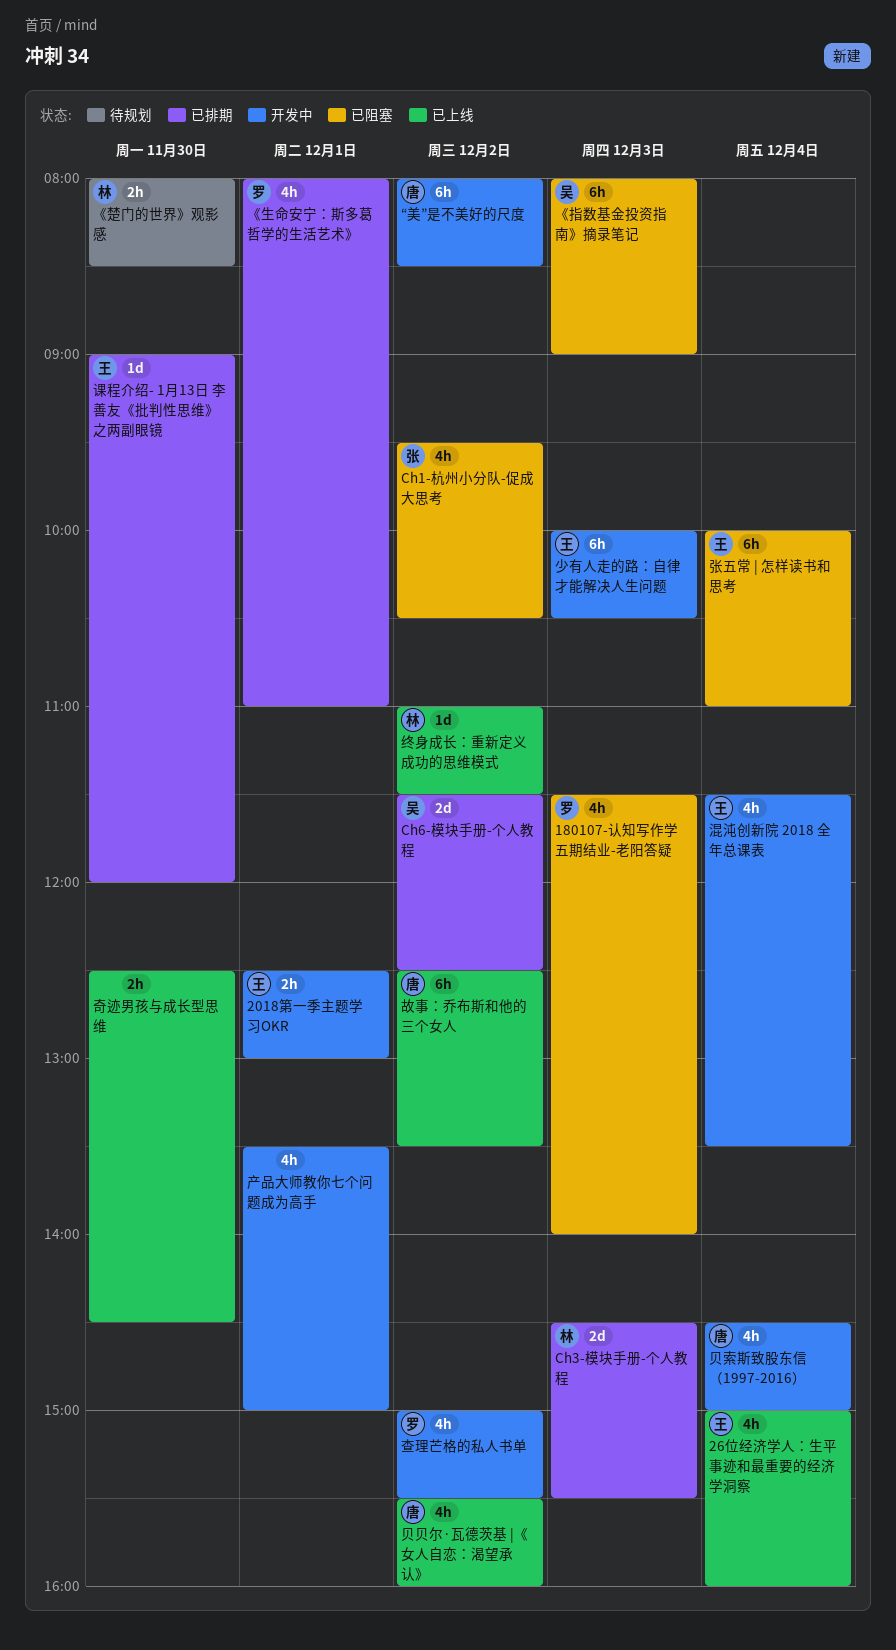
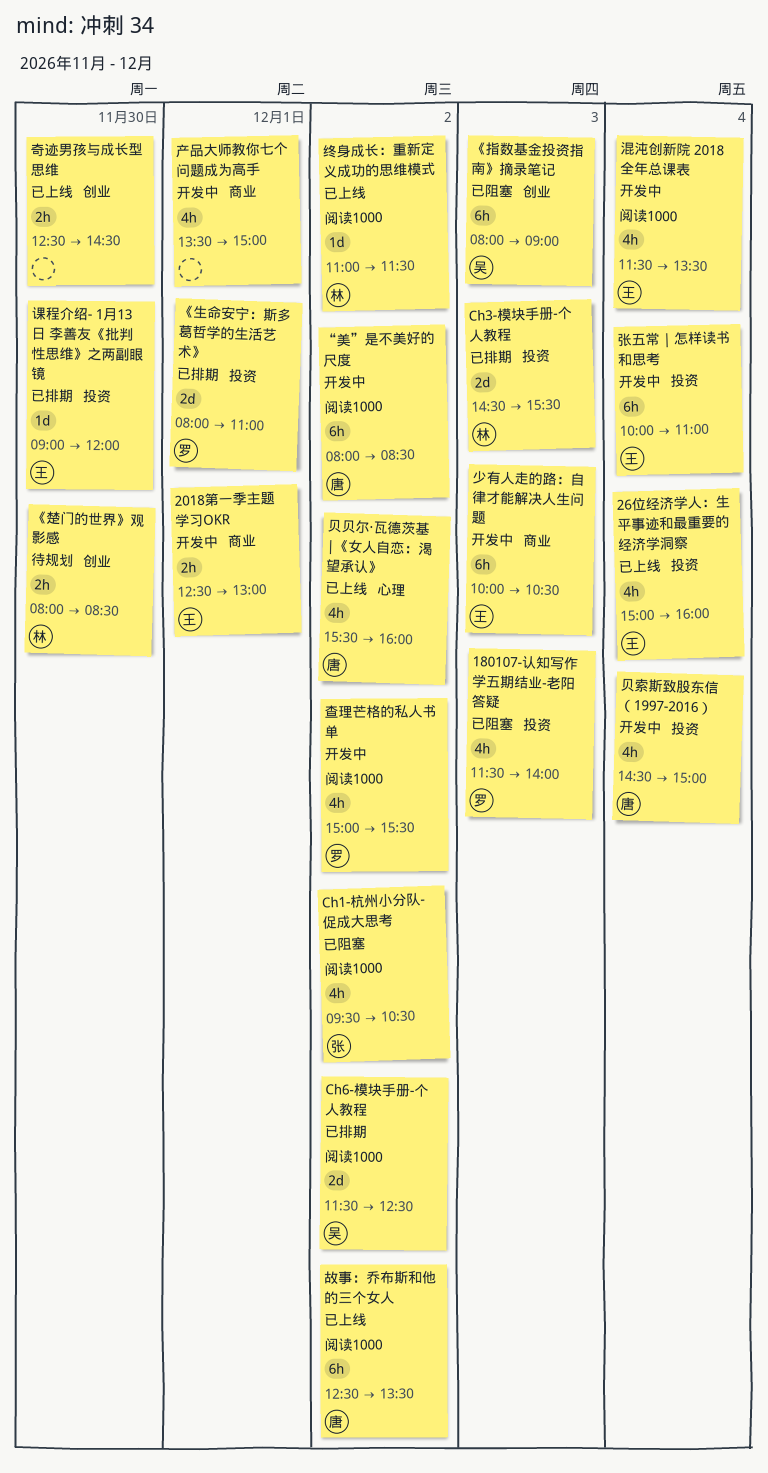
《生命安宁：斯多葛哲学的生活艺术》, estimate: 4h -> 2d
张五常 | 怎样读书和思考, status: 已阻塞 -> 开发中

